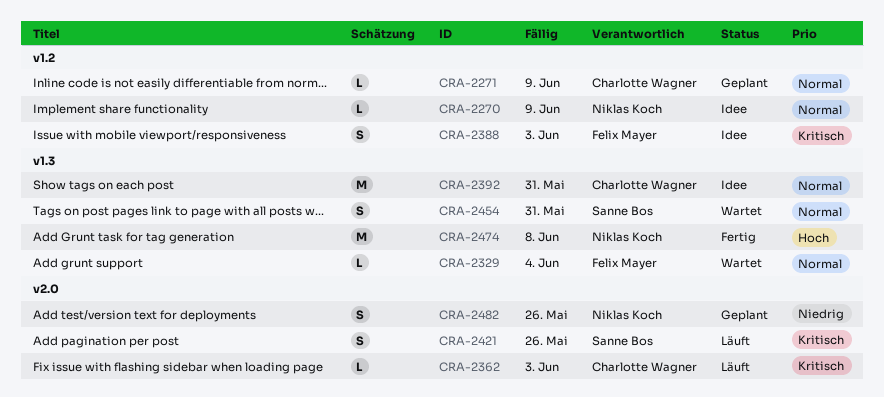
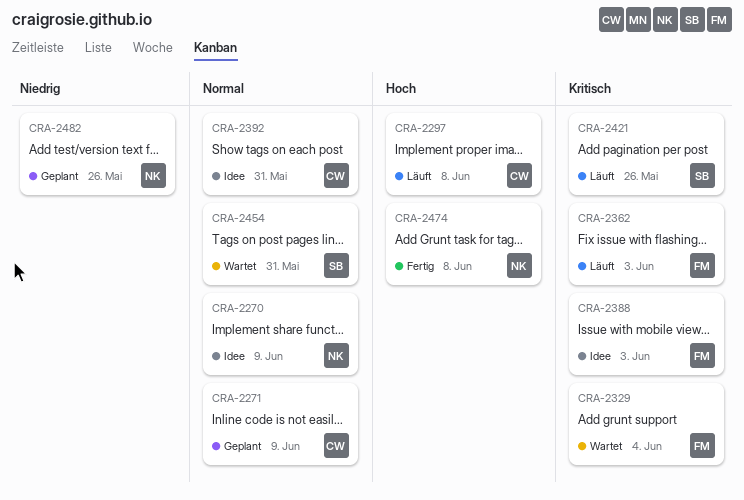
CRA-2297: none -> present
CRA-2329, priority: Normal -> Kritisch
CRA-2362, owner: Charlotte Wagner -> Felix Mayer

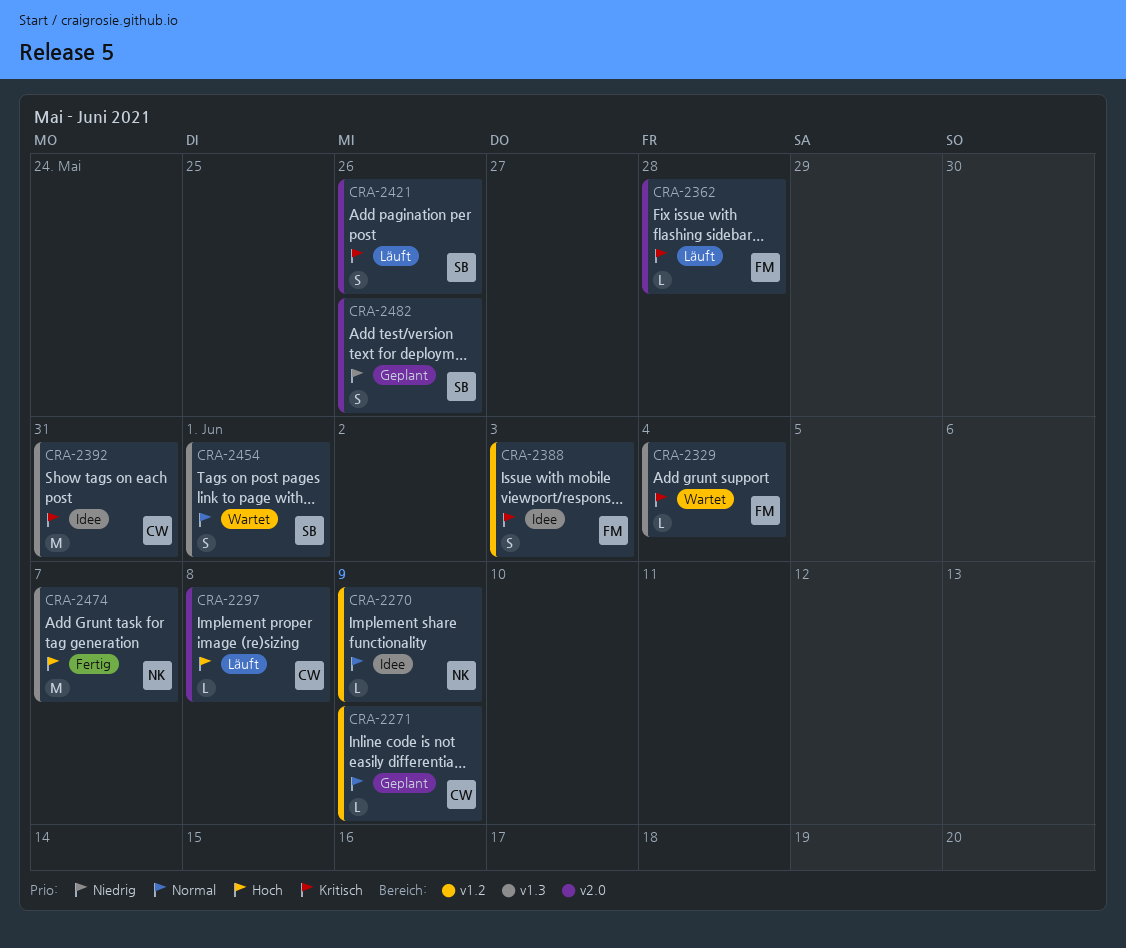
CRA-2362, due: Jun 3 -> May 28
CRA-2392, priority: Normal -> Kritisch
CRA-2454, due: May 31 -> Jun 1
CRA-2474, due: Jun 8 -> Jun 7
CRA-2482, owner: NK -> SB

